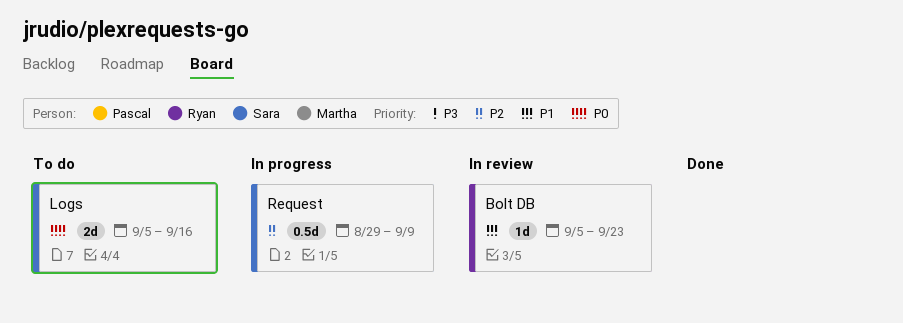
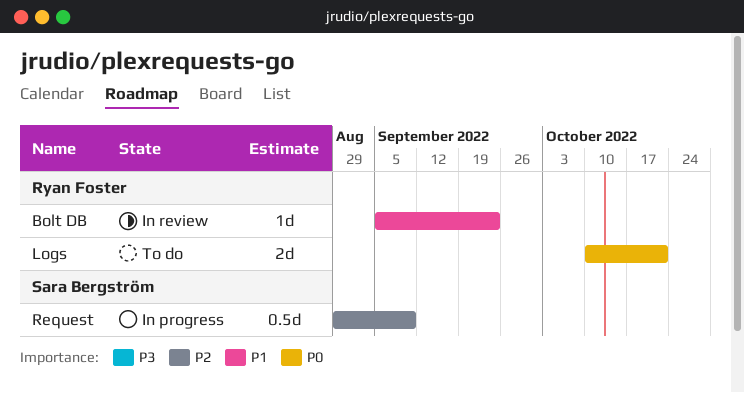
Logs, owner: Sara Bergström -> Ryan Foster
Logs, start: Sep 5 -> Oct 10
Logs, due: Sep 16 -> Oct 21

